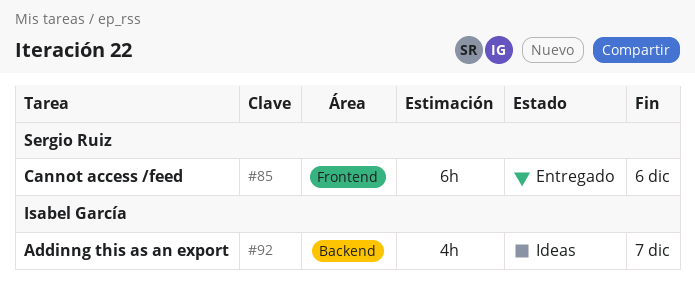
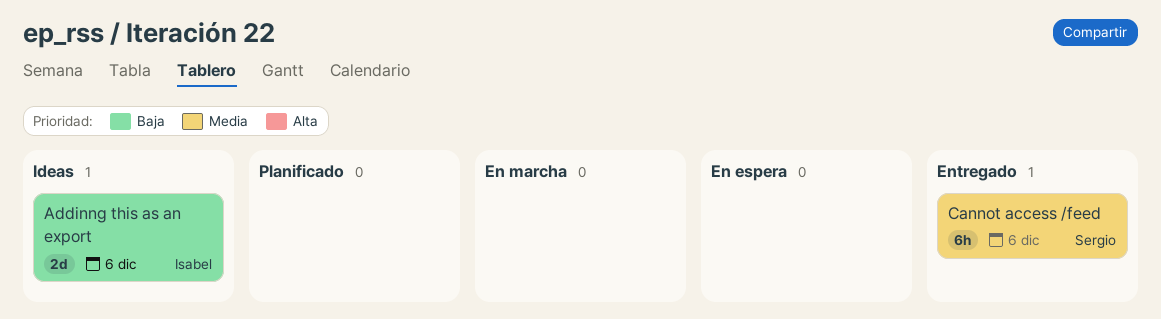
Addinng this as an export, estimate: 4h -> 2d
Addinng this as an export, due: Dec 7 -> Dec 6

